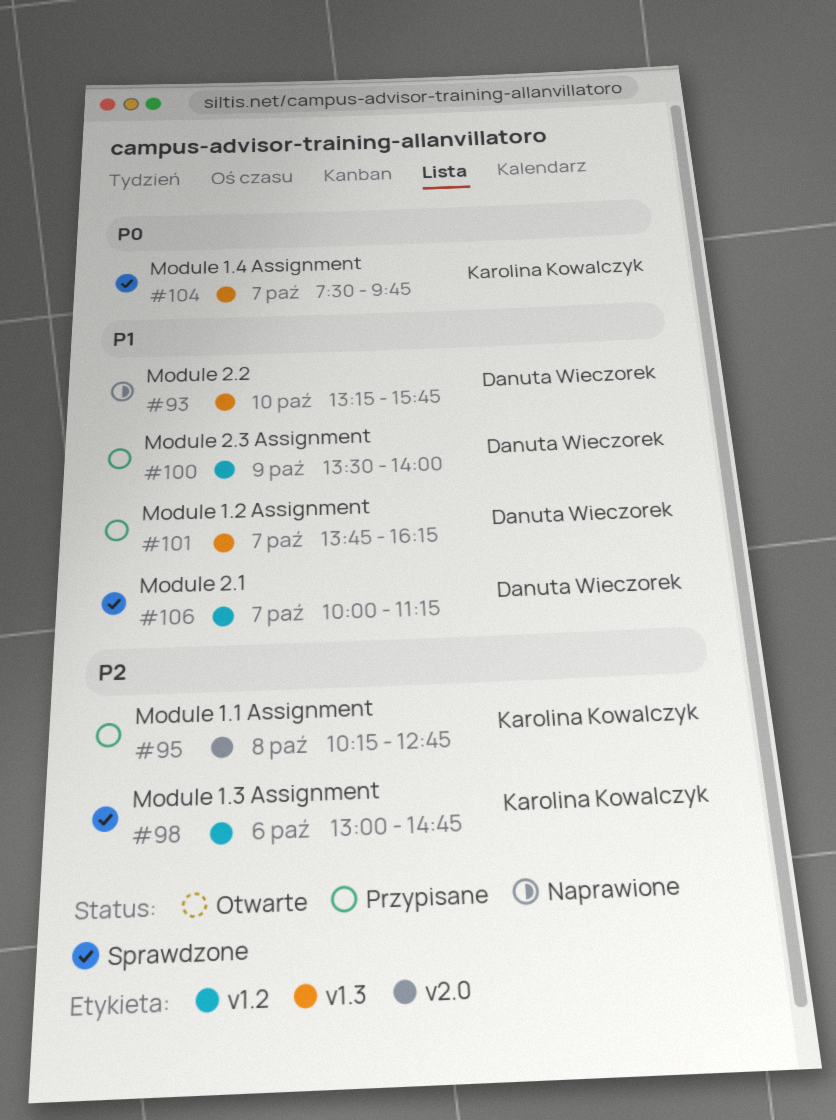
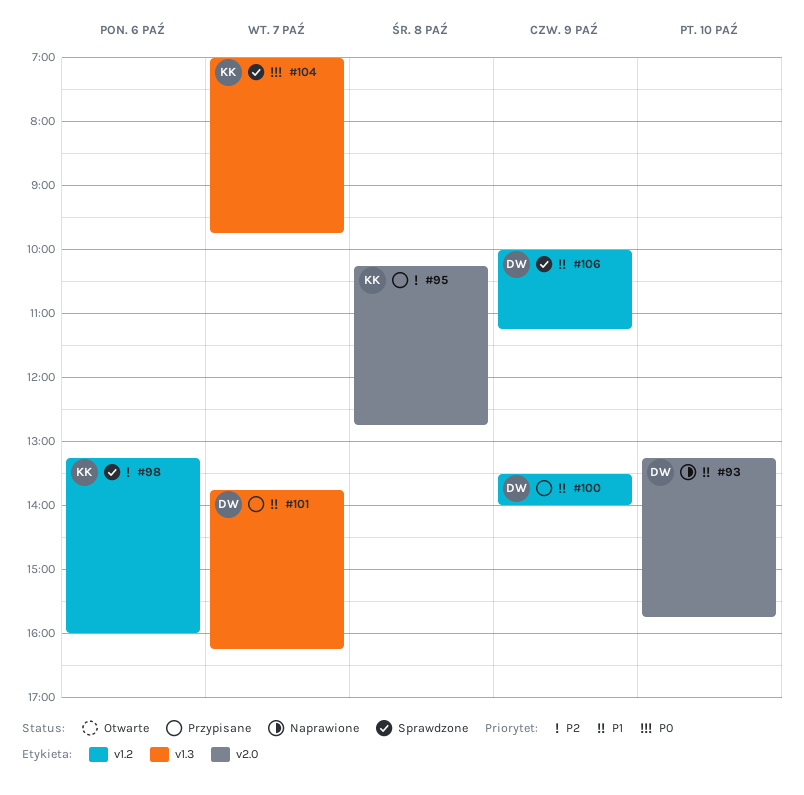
#93, label: v1.3 -> v2.0
#98, begins: 13:00 -> 13:15
#98, ends: 14:45 -> 16:00
#104, begins: 07:30 -> 07:00
#106, day: Oct 7 -> Oct 9

